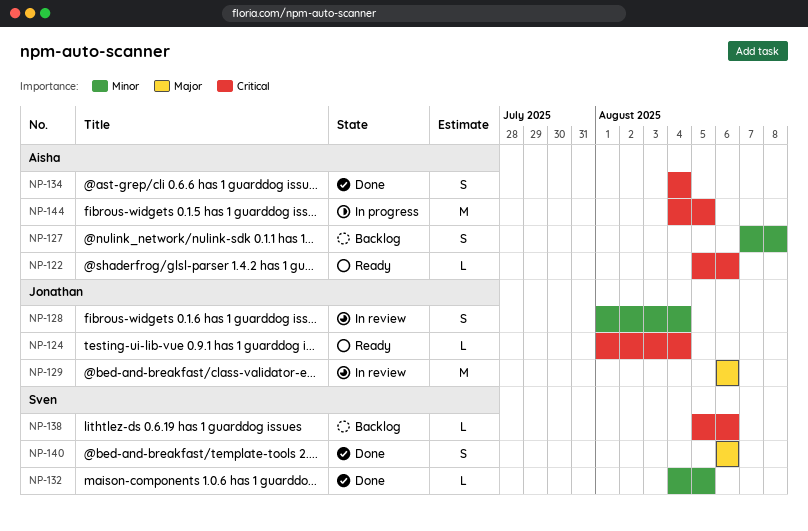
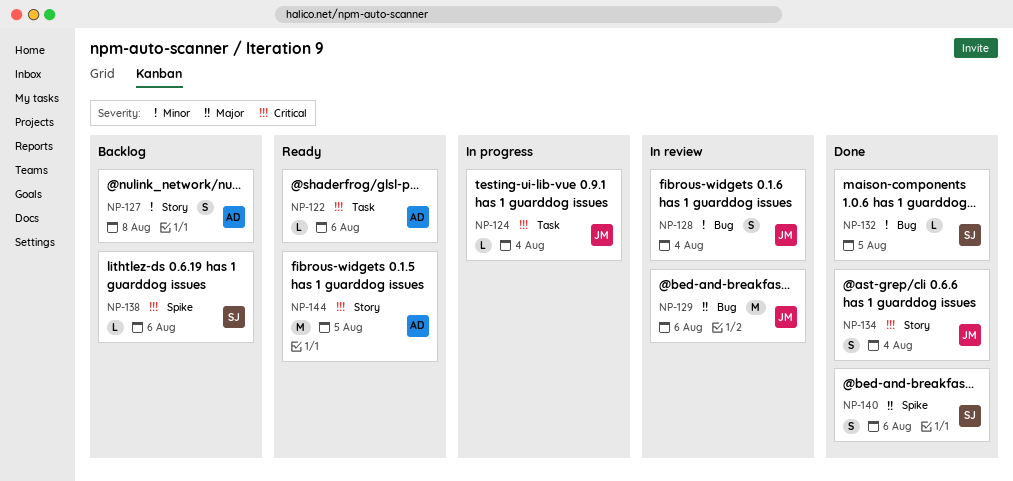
NP-124, status: Ready -> In progress
NP-134, owner: Aisha -> Jonathan
NP-144, status: In progress -> Ready

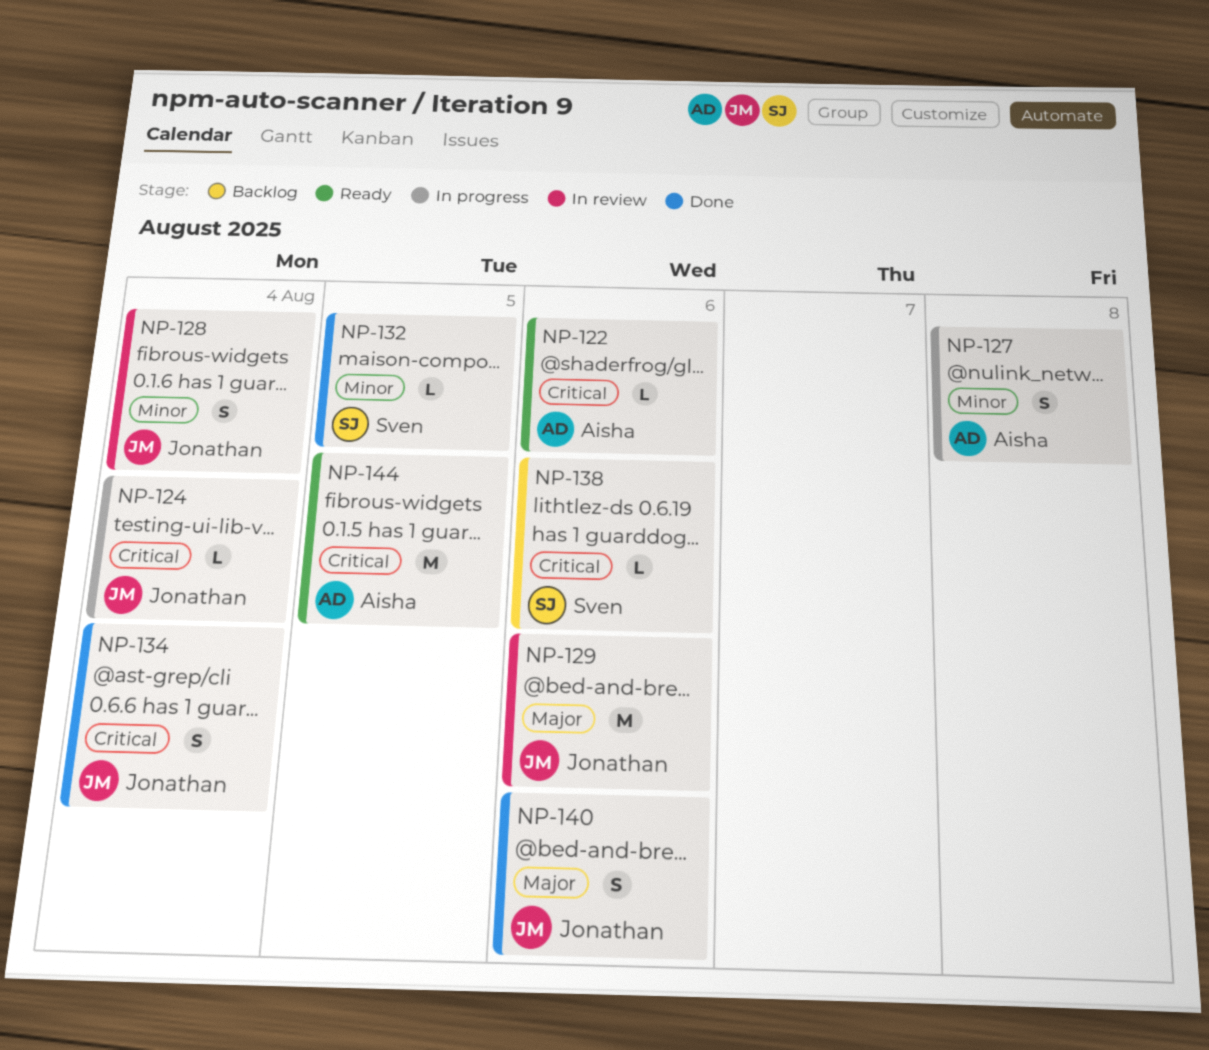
NP-127, status: Backlog -> In progress
NP-140, owner: Sven -> Jonathan

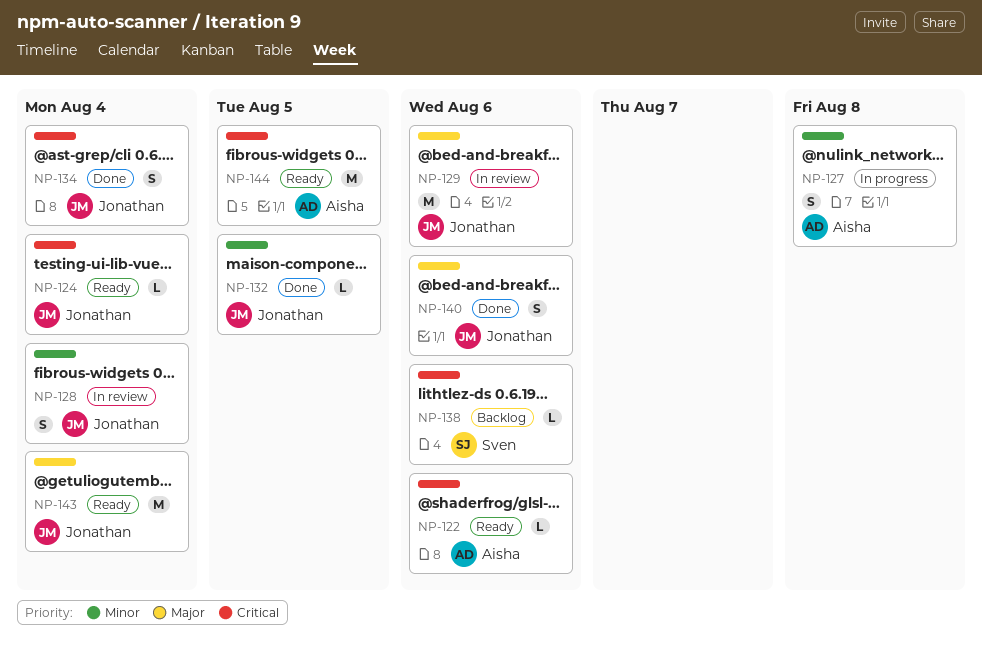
NP-124, status: In progress -> Ready
NP-132, owner: Sven -> Jonathan
NP-143: none -> present

